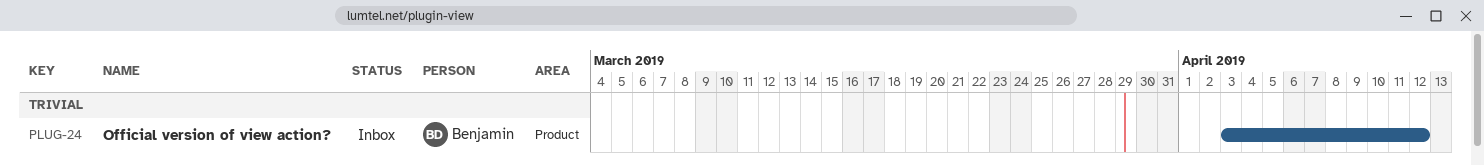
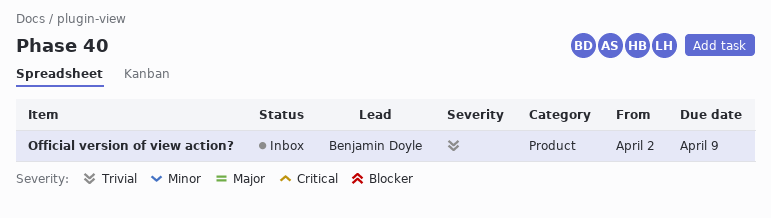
Official version of view action?, start: Apr 3 -> Apr 2
Official version of view action?, due: Apr 12 -> Apr 9

